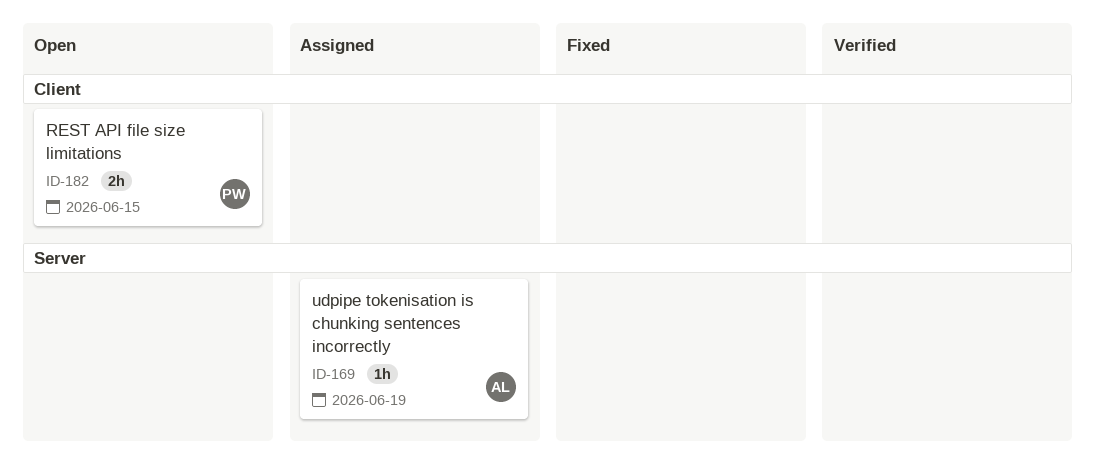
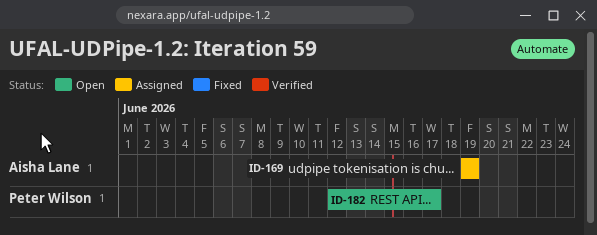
ID-182, due: Jun 15 -> Jun 17

